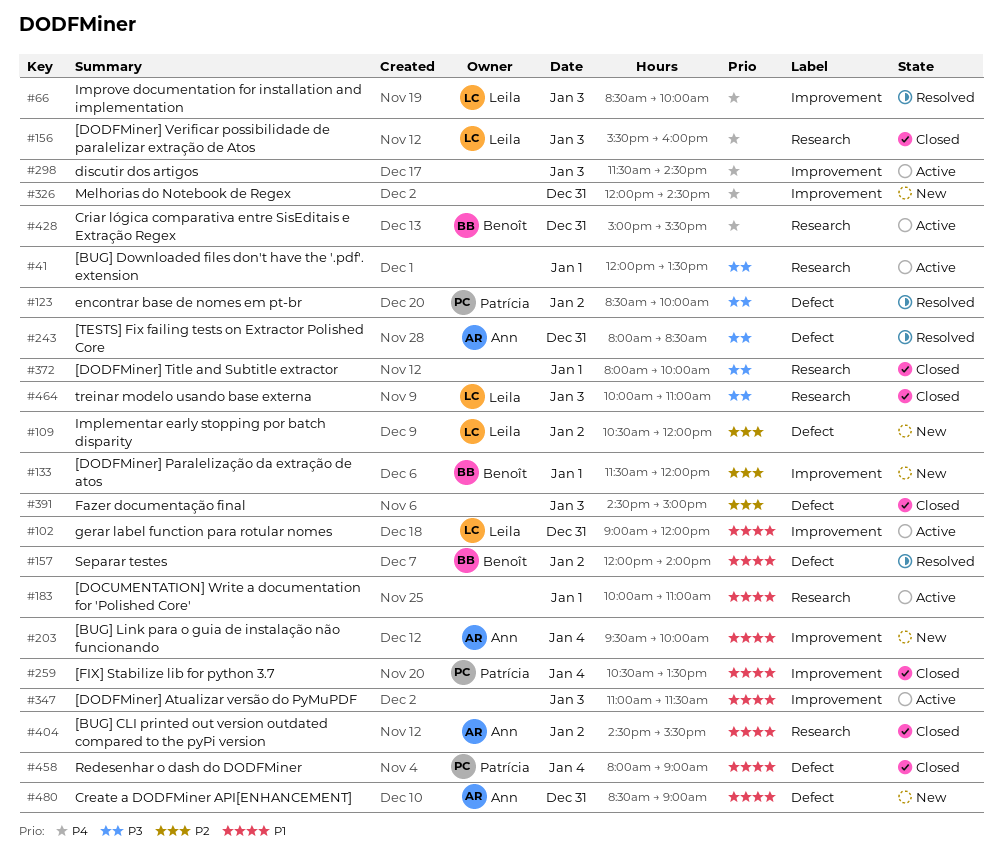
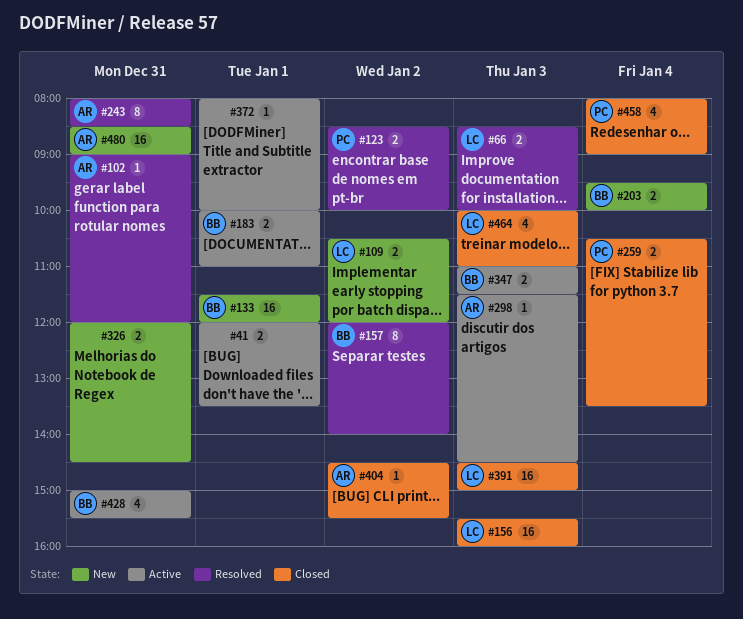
#102, status: Active -> Resolved
#102, owner: Leila -> Ann
#183, owner: none -> Benoît
#203, owner: Ann -> Benoît
#298, owner: none -> Ann
#347, owner: none -> Benoît
#372, status: Closed -> Active
#391, owner: none -> Leila

